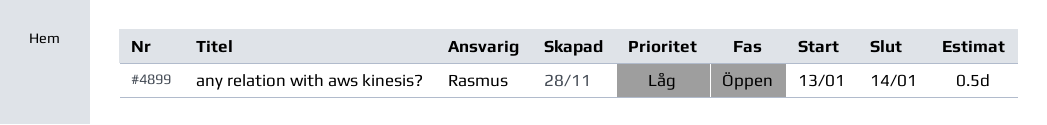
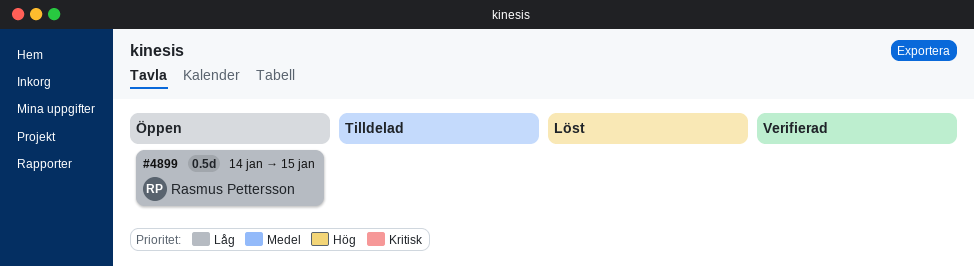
#4899, start: Jan 13 -> Jan 14
#4899, due: Jan 14 -> Jan 15

